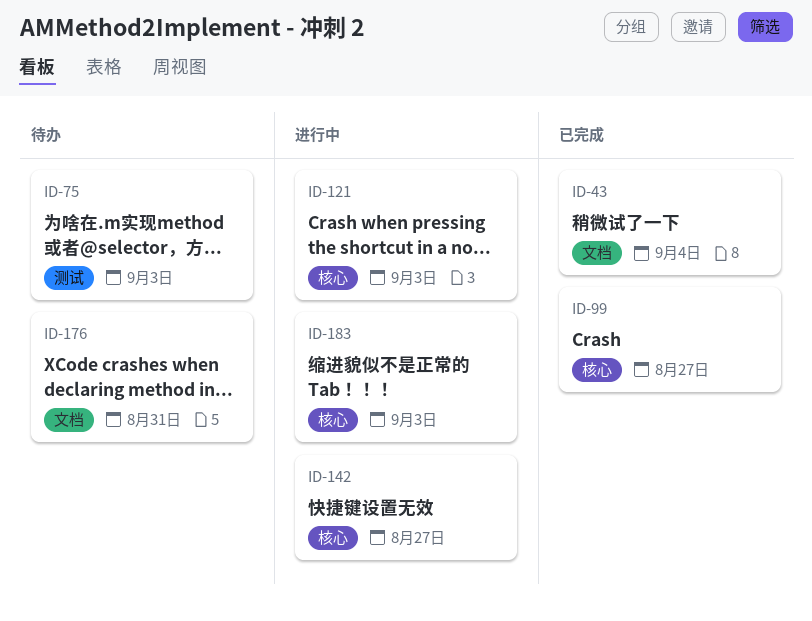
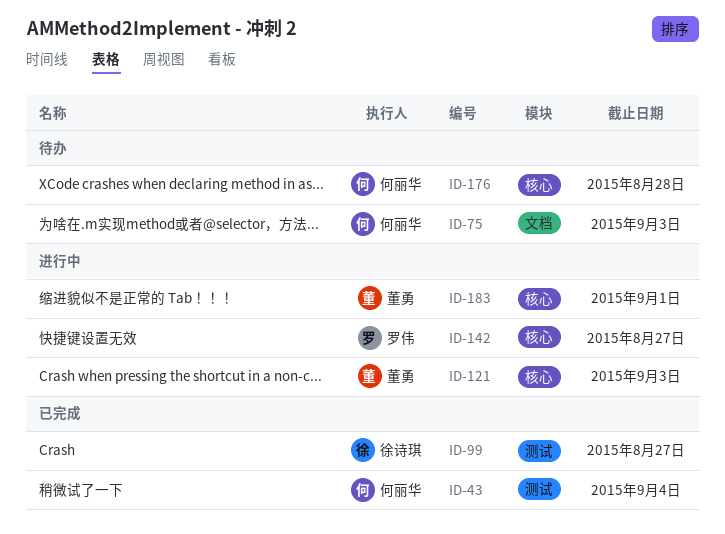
ID-43, label: 文档 -> 测试
ID-75, label: 测试 -> 文档
ID-99, label: 核心 -> 测试
ID-176, label: 文档 -> 核心
ID-176, due: Aug 31 -> Aug 28
ID-183, due: Sep 3 -> Sep 1

